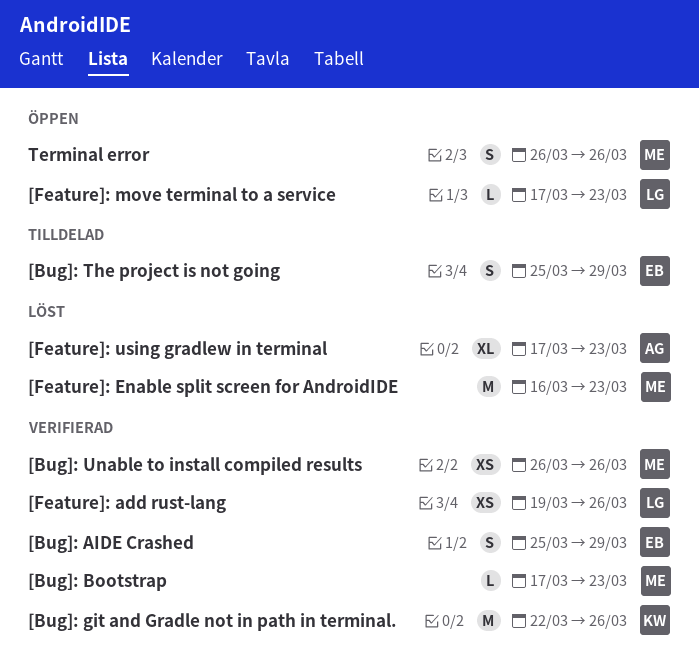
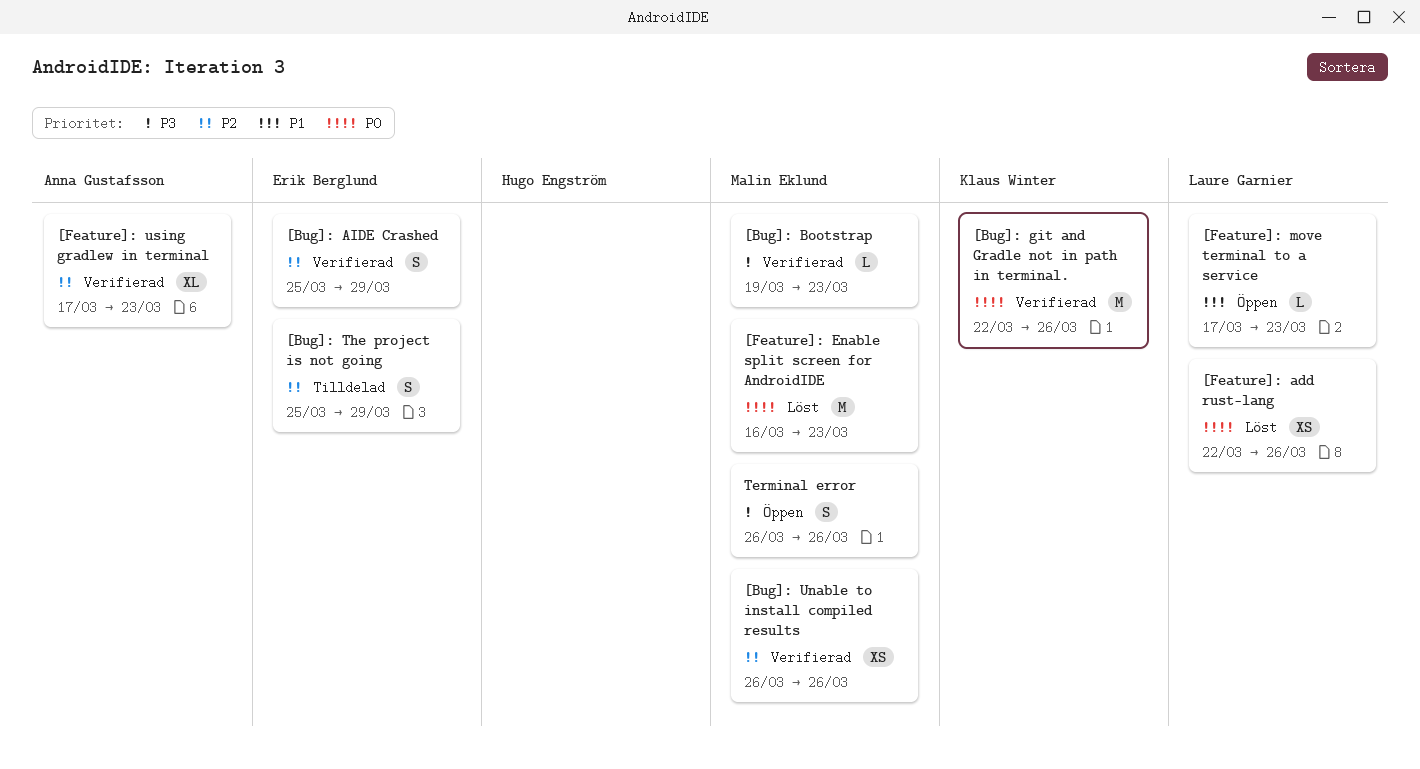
[Bug]: Bootstrap, start: Mar 17 -> Mar 19
[Feature]: add rust-lang, status: Verifierad -> Löst
[Feature]: add rust-lang, start: Mar 19 -> Mar 22
[Feature]: using gradlew in terminal, status: Löst -> Verifierad

